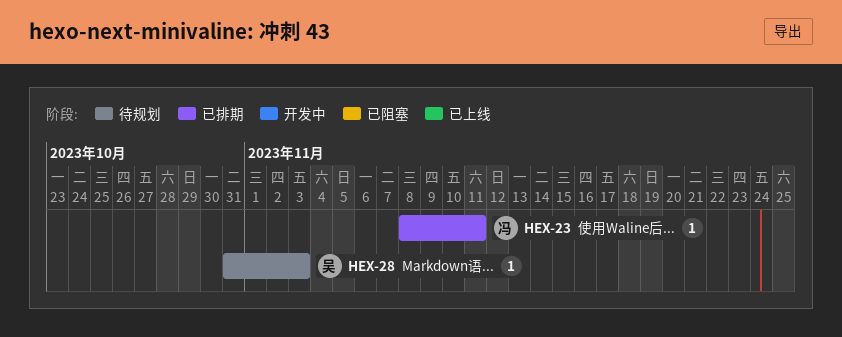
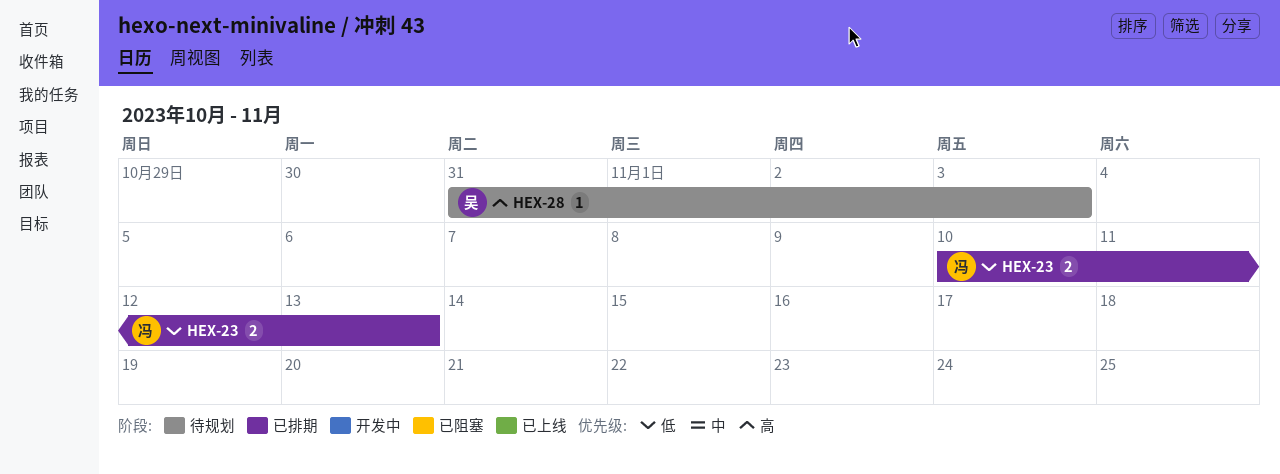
HEX-23, estimate: 1 -> 2
HEX-23, start: Nov 8 -> Nov 10
HEX-23, due: Nov 11 -> Nov 13

